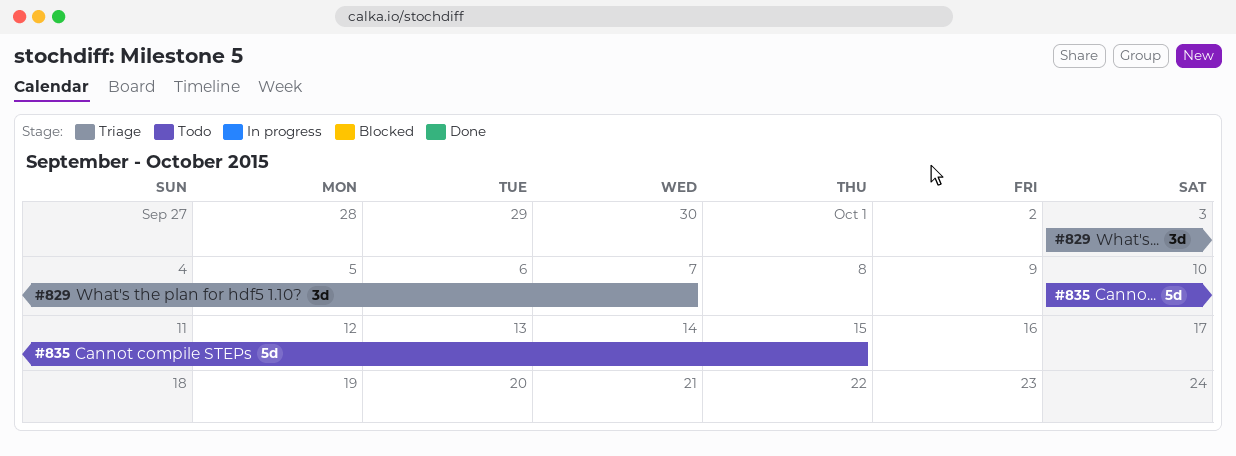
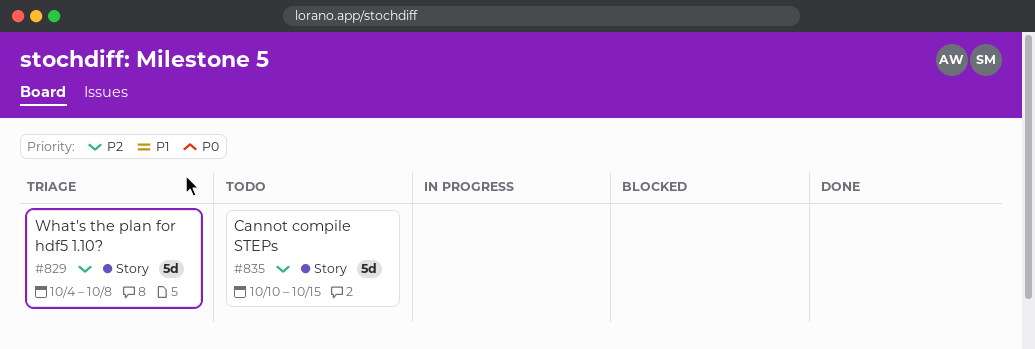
#829, estimate: 3d -> 5d
#829, start: Oct 3 -> Oct 4
#829, due: Oct 7 -> Oct 8

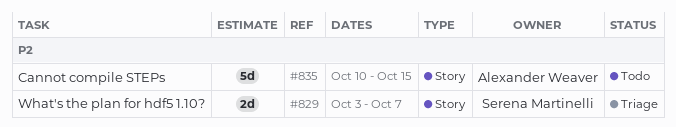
#829, estimate: 5d -> 2d
#829, start: Oct 4 -> Oct 3
#829, due: Oct 8 -> Oct 7

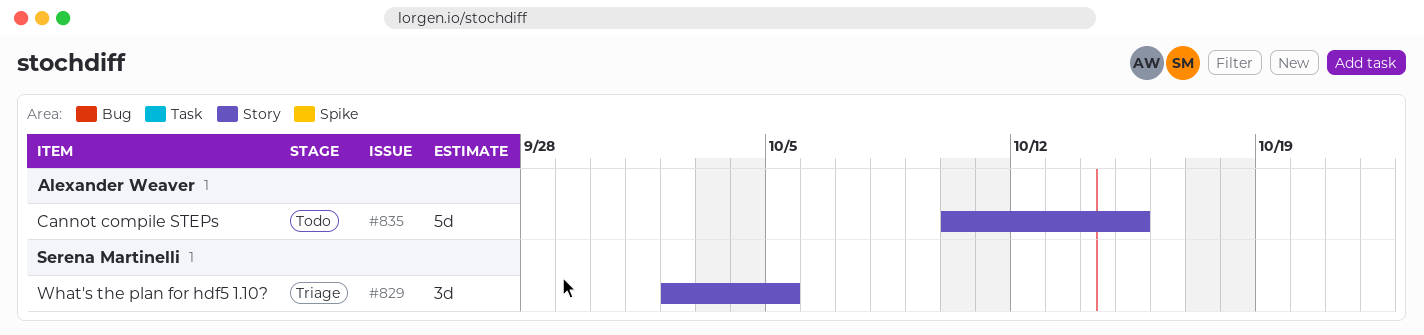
#829, estimate: 2d -> 3d
#829, start: Oct 3 -> Oct 2
#829, due: Oct 7 -> Oct 5

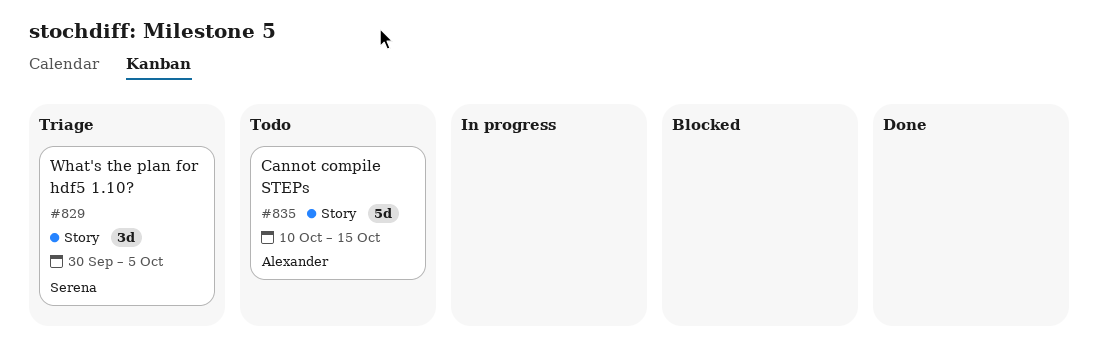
#829, start: Oct 2 -> Sep 30

